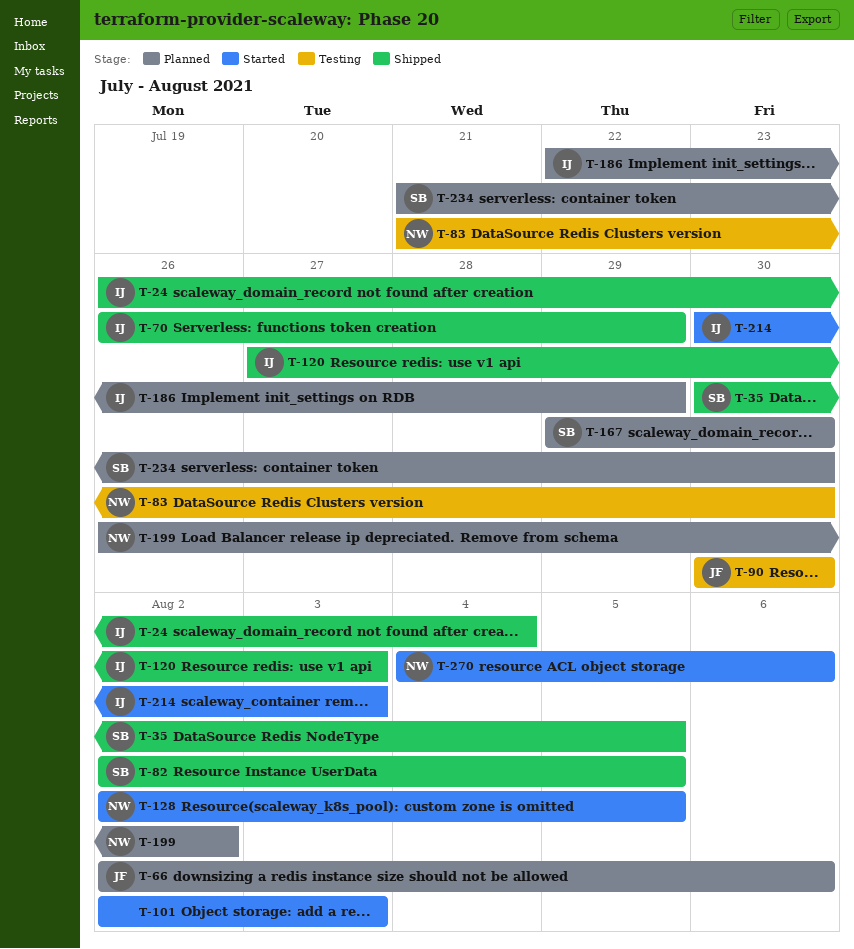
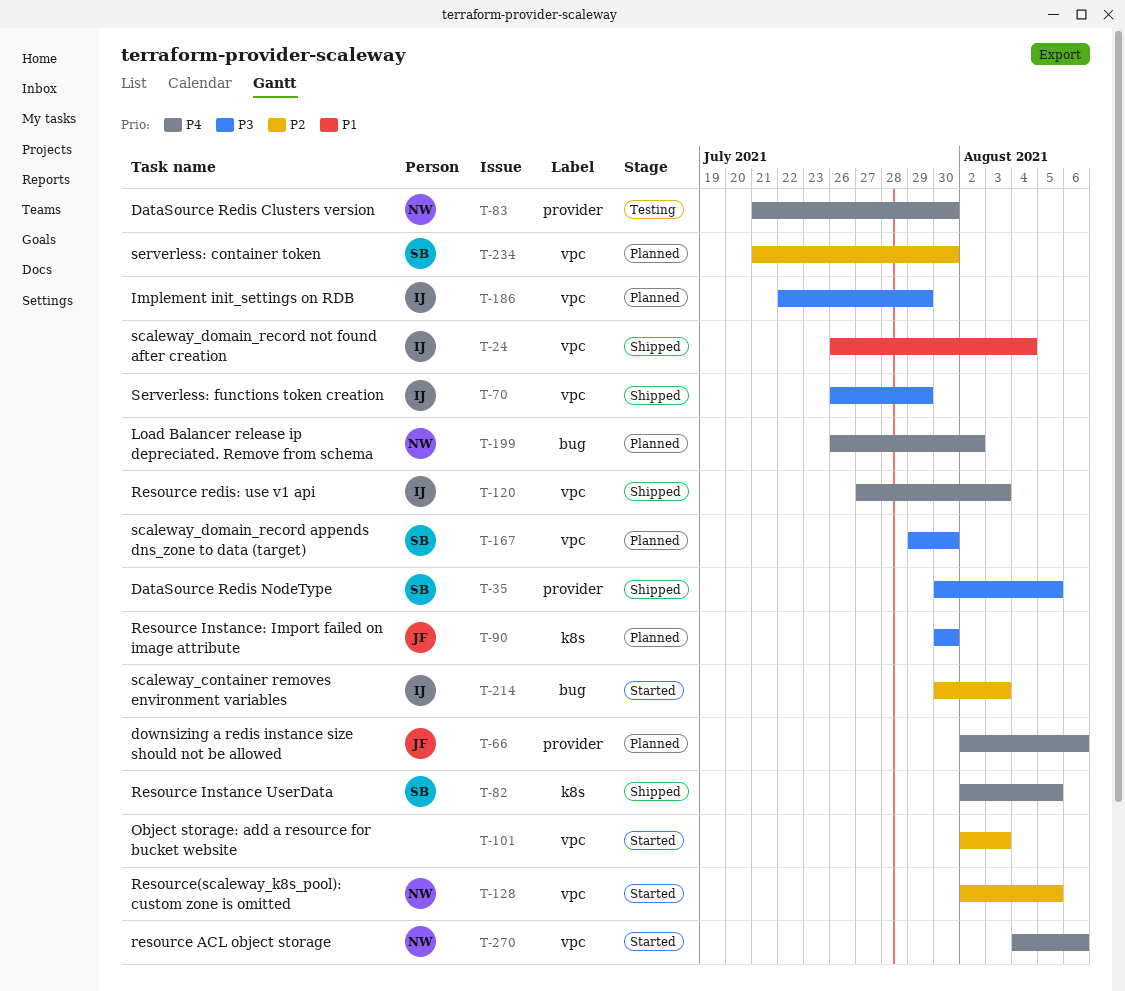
T-90, status: Testing -> Planned

